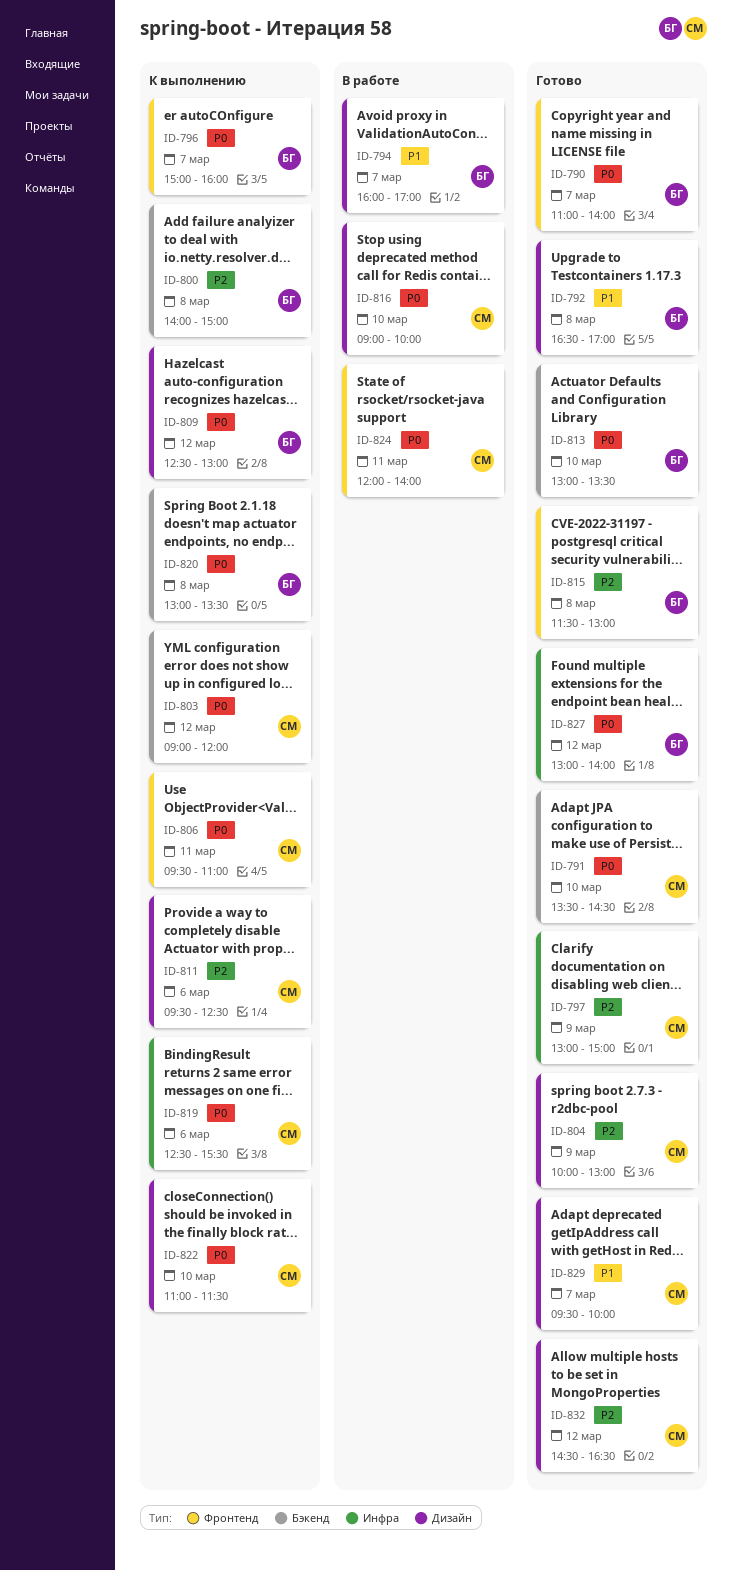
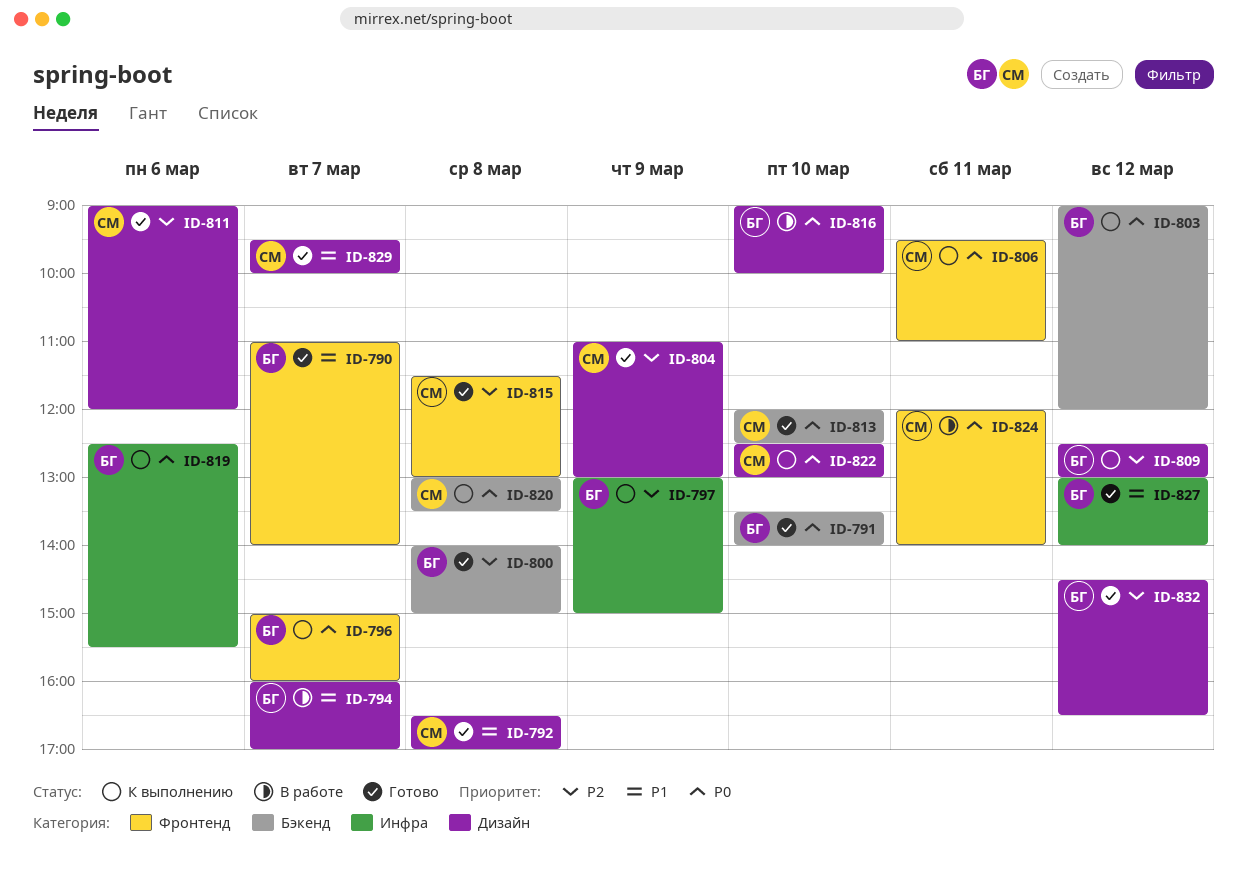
ID-790, priority: P0 -> P1
ID-791, owner: СМ -> БГ
ID-791, ends: 14:30 -> 14:00
ID-792, owner: БГ -> СМ
ID-797, status: Готово -> К выполнению
ID-797, owner: СМ -> БГ
ID-800, status: К выполнению -> Готово
ID-803, owner: СМ -> БГ
ID-804, begins: 10:00 -> 11:00
ID-809, priority: P0 -> P2
ID-811, status: К выполнению -> Готово
ID-811, begins: 09:30 -> 09:00
ID-811, ends: 12:30 -> 12:00
ID-813, owner: БГ -> СМ
ID-813, begins: 13:00 -> 12:00
ID-813, ends: 13:30 -> 12:30
ID-815, owner: БГ -> СМ
ID-816, owner: СМ -> БГ
ID-819, owner: СМ -> БГ
ID-820, owner: БГ -> СМ
ID-822, begins: 11:00 -> 12:30
ID-822, ends: 11:30 -> 13:00
ID-827, priority: P0 -> P1
ID-832, owner: СМ -> БГ

